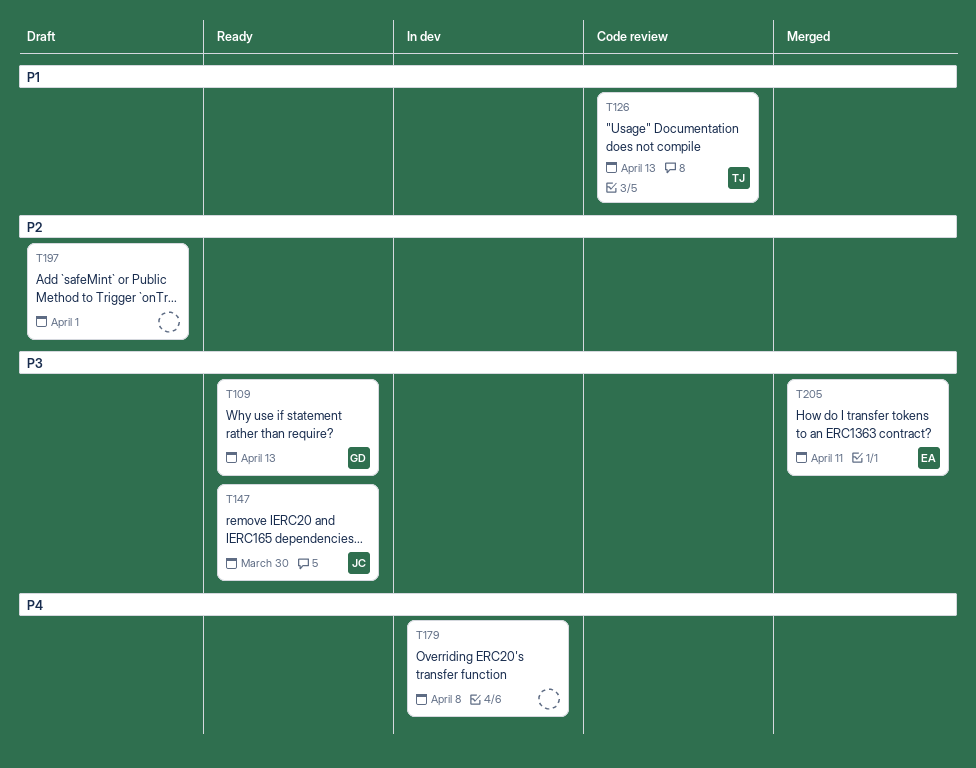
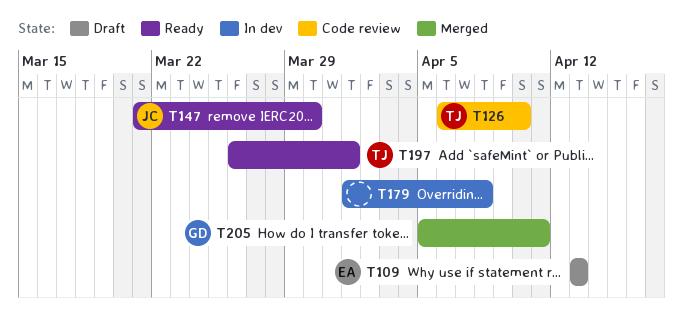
T109, status: Ready -> Draft
T109, owner: GD -> EA
T126, due: Apr 13 -> Apr 10
T197, status: Draft -> Ready
T197, owner: none -> TJ
T205, owner: EA -> GD

